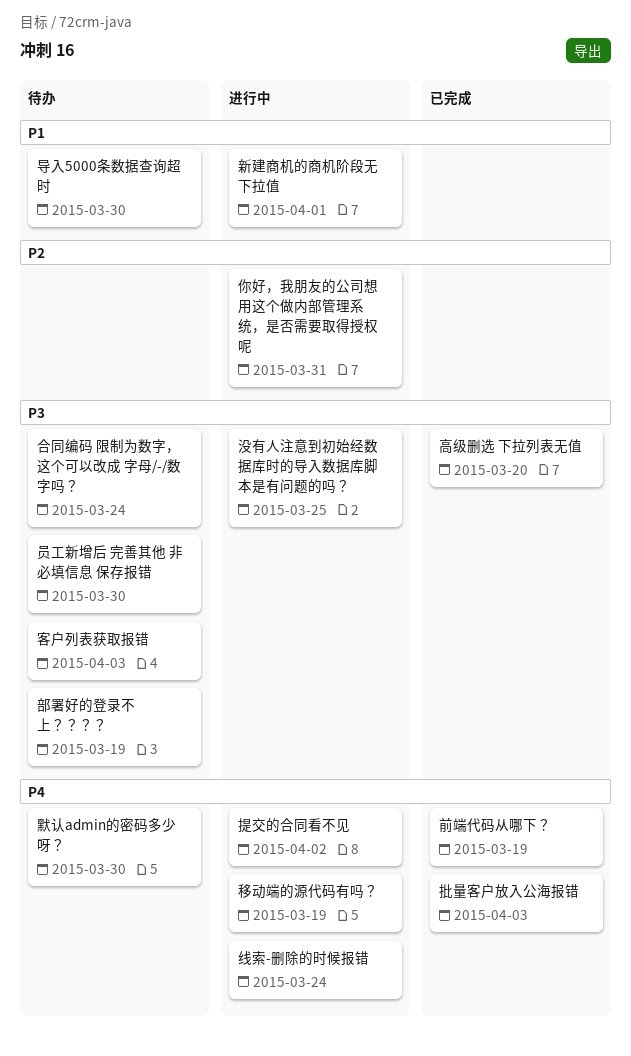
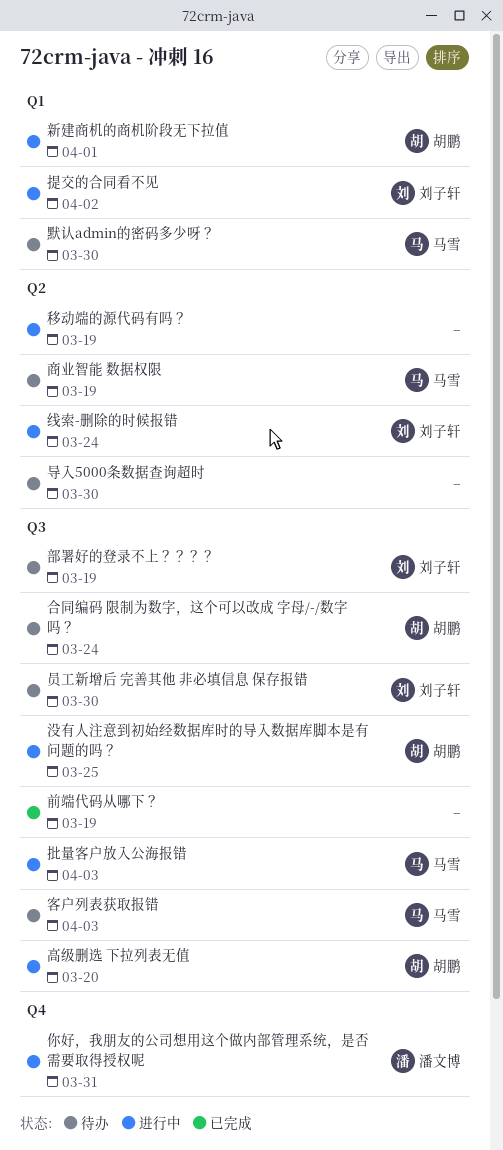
商业智能 数据权限: none -> present
批量客户放入公海报错, status: 已完成 -> 进行中
高级删选 下拉列表无值, status: 已完成 -> 进行中

